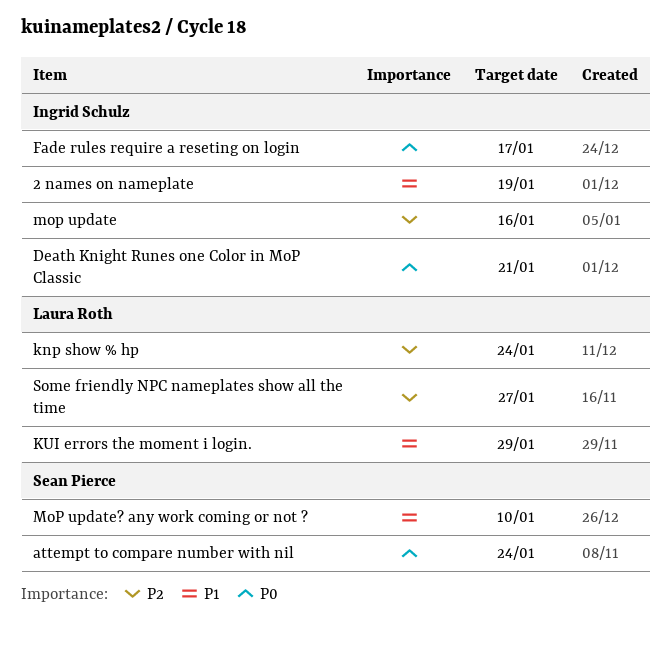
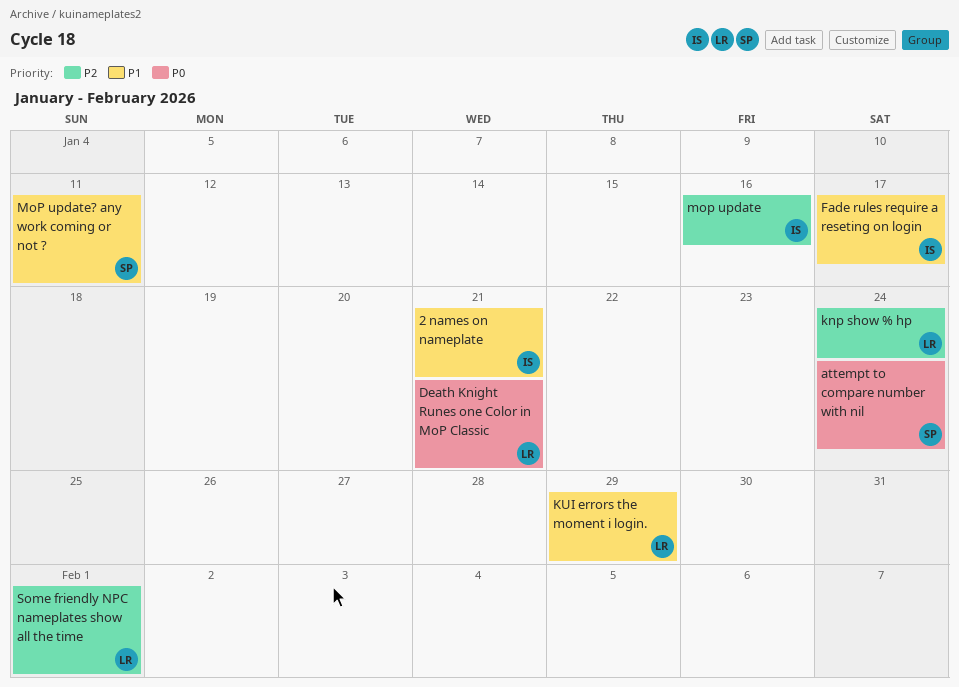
2 names on nameplate, due: Jan 19 -> Jan 21
Death Knight Runes one Color in MoP Classic, owner: Ingrid Schulz -> Laura Roth
Fade rules require a reseting on login, priority: P0 -> P1
MoP update? any work coming or not ?, due: Jan 10 -> Jan 11
Some friendly NPC nameplates show all the time, due: Jan 27 -> Feb 1

